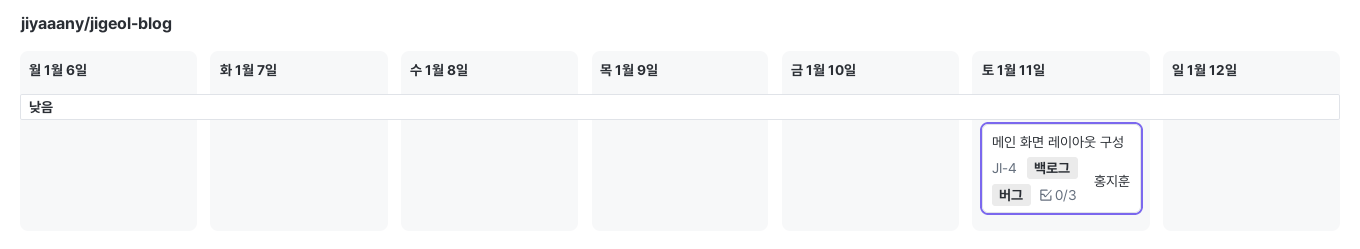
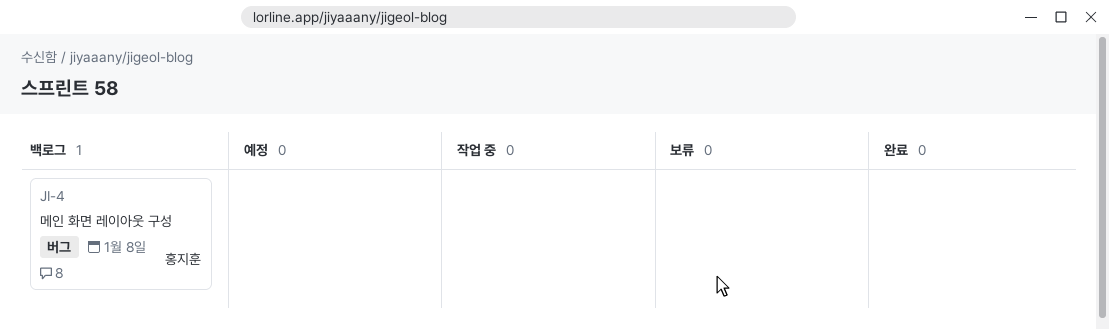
JI-4, due: Jan 11 -> Jan 8

